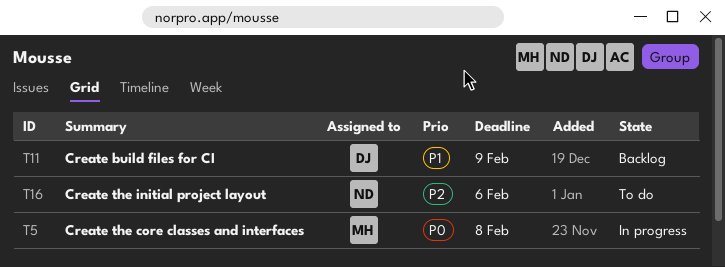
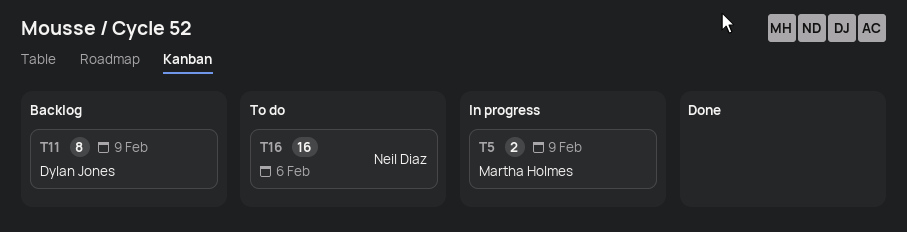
T5, due: Feb 8 -> Feb 9

